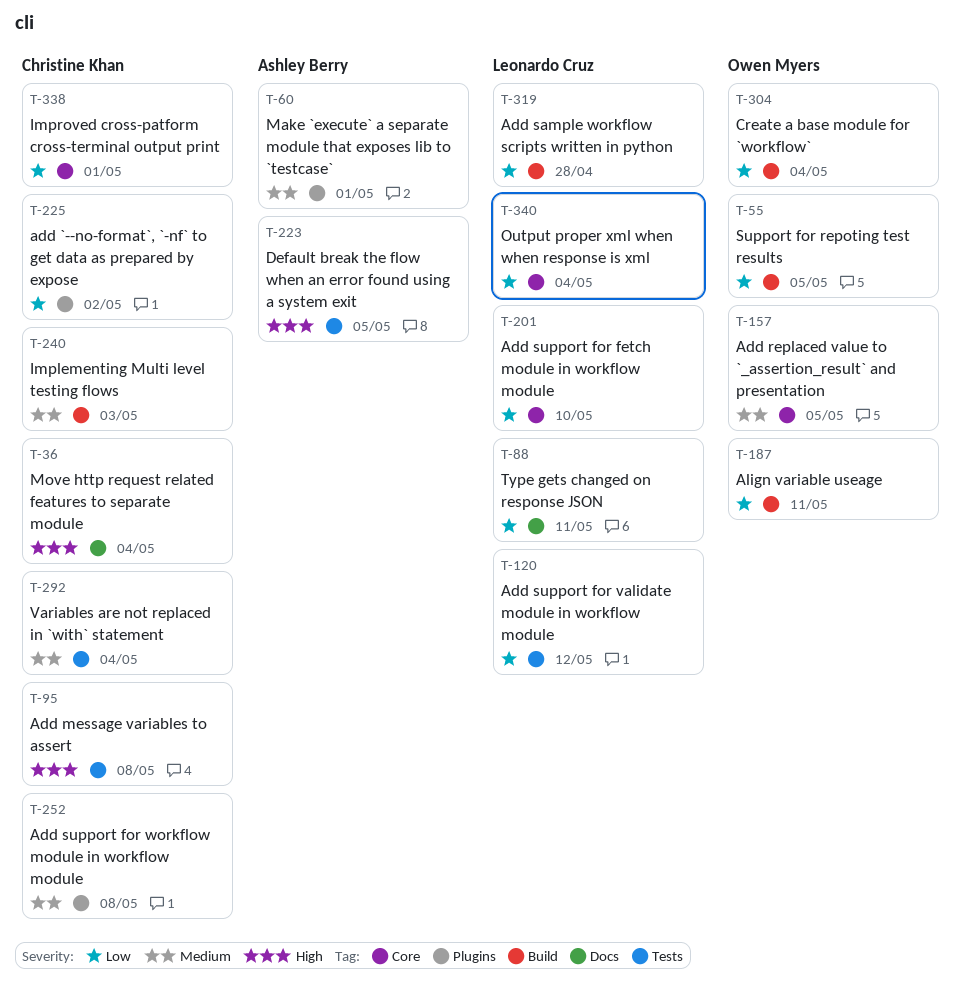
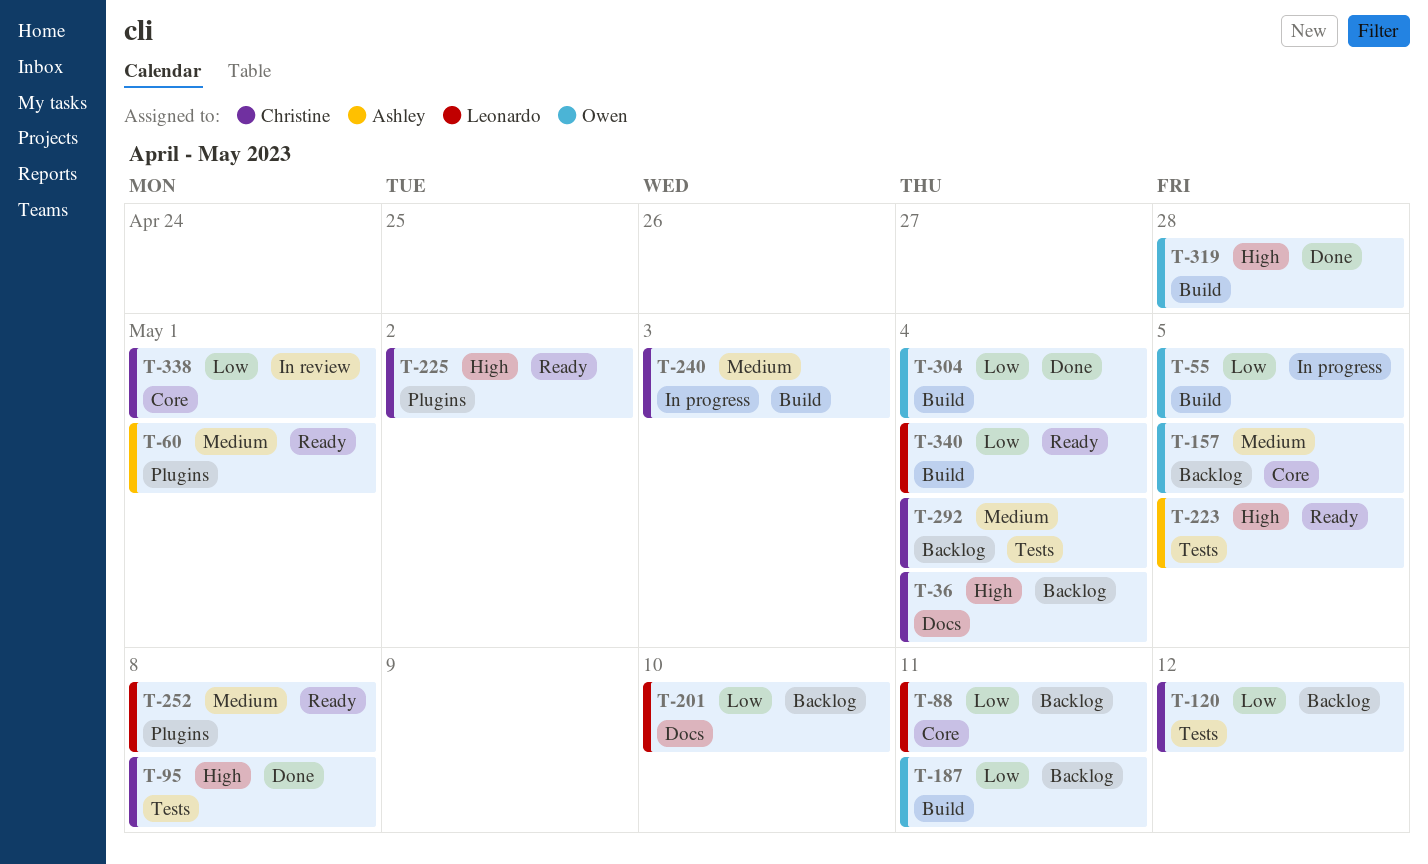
T-88, label: Docs -> Core
T-120, owner: Leonardo Cruz -> Christine Khan
T-201, label: Core -> Docs
T-225, priority: Low -> High
T-252, owner: Christine Khan -> Leonardo Cruz
T-319, owner: Leonardo Cruz -> Owen Myers
T-319, priority: Low -> High
T-340, label: Core -> Build

